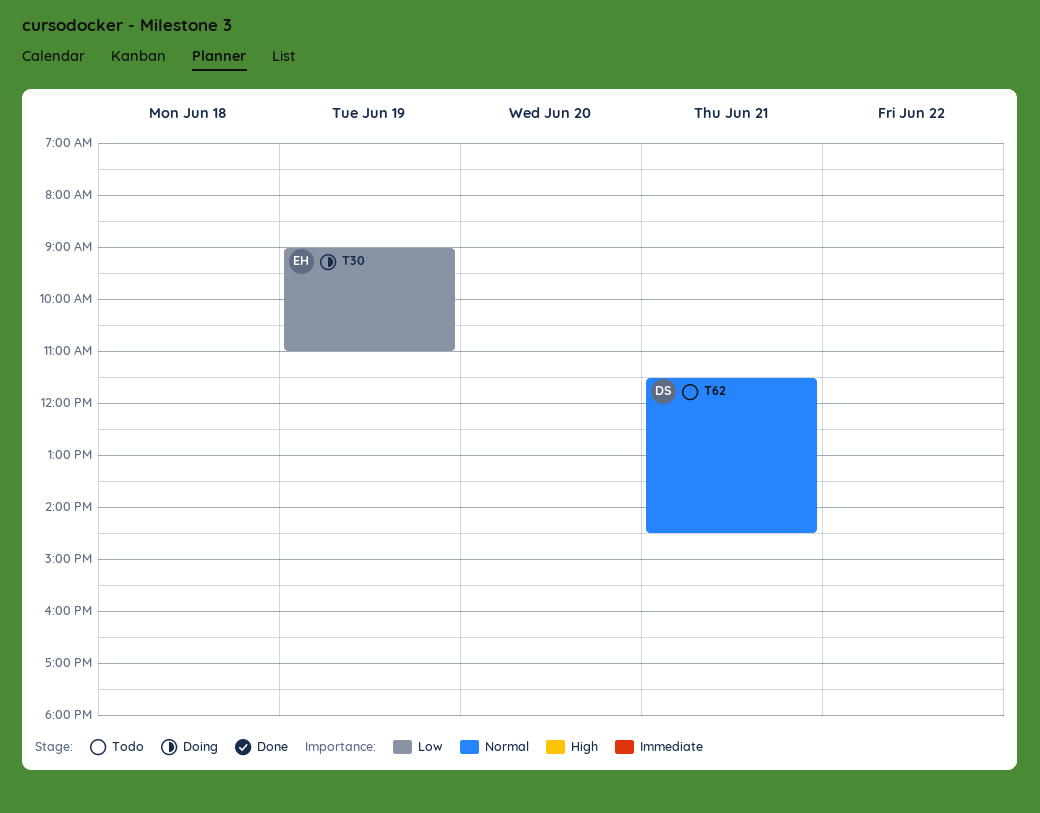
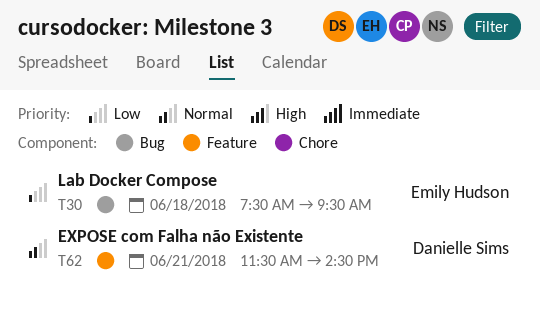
T30, day: Jun 19 -> Jun 18
T30, begins: 09:00 -> 07:30
T30, ends: 11:00 -> 09:30

